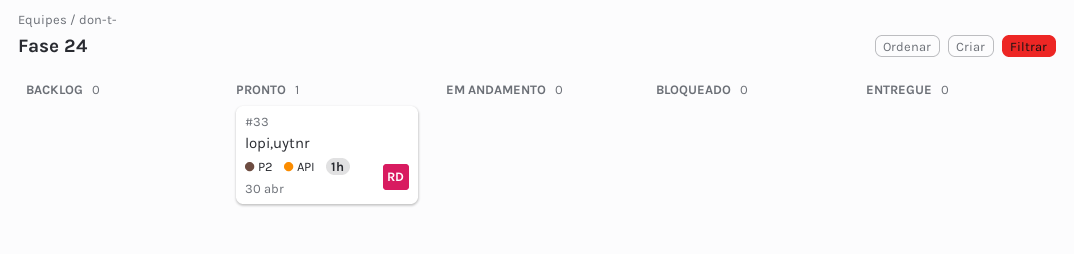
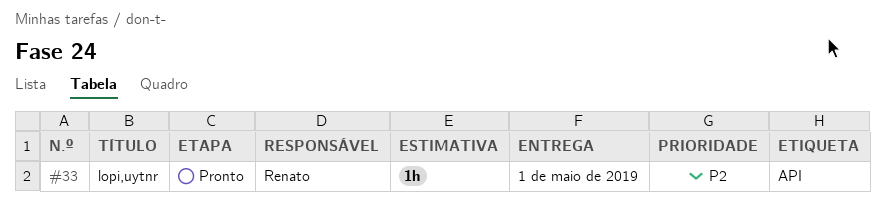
#33, due: Apr 30 -> May 1

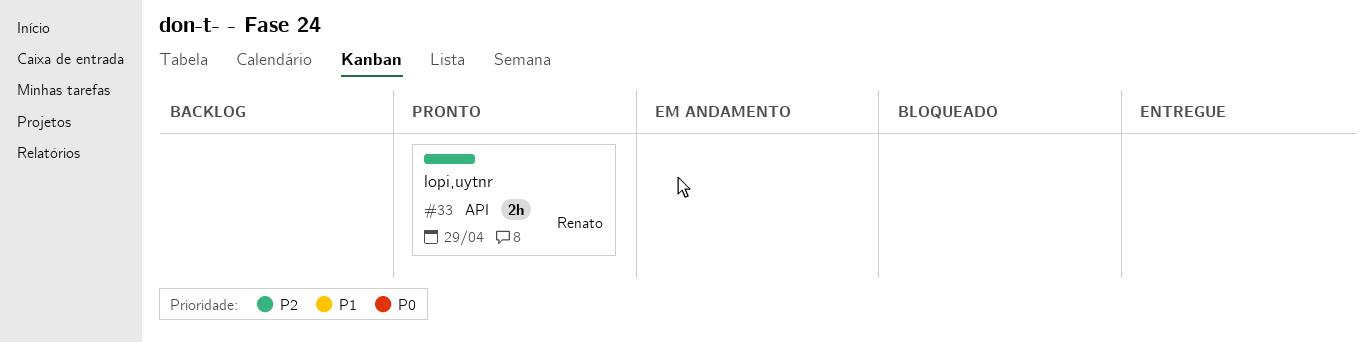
#33, estimate: 1h -> 2h
#33, due: May 1 -> Apr 29

